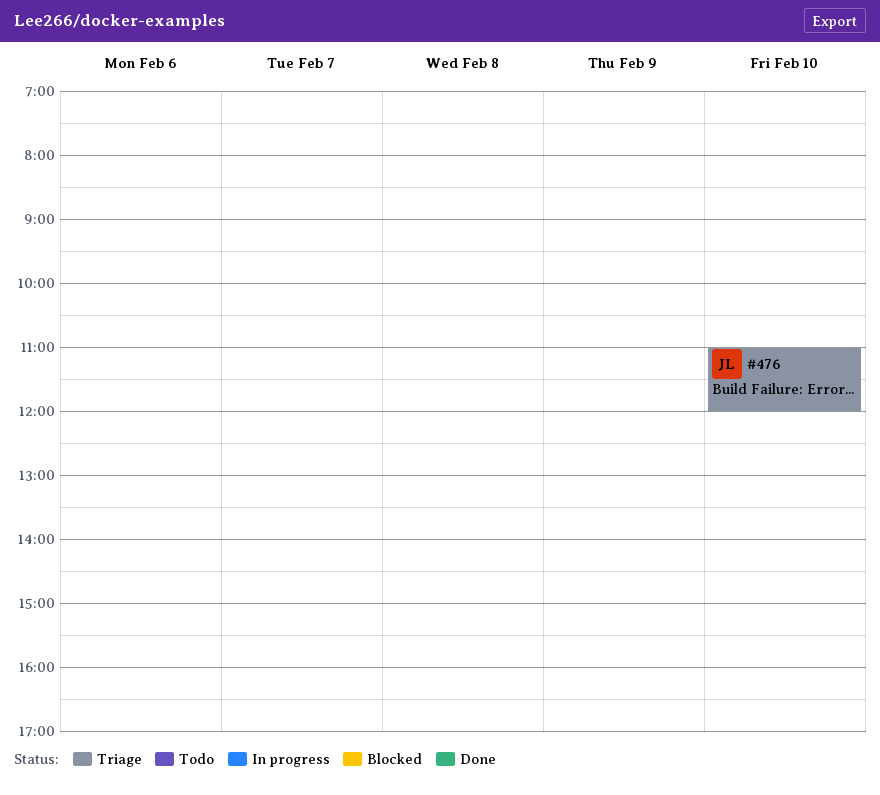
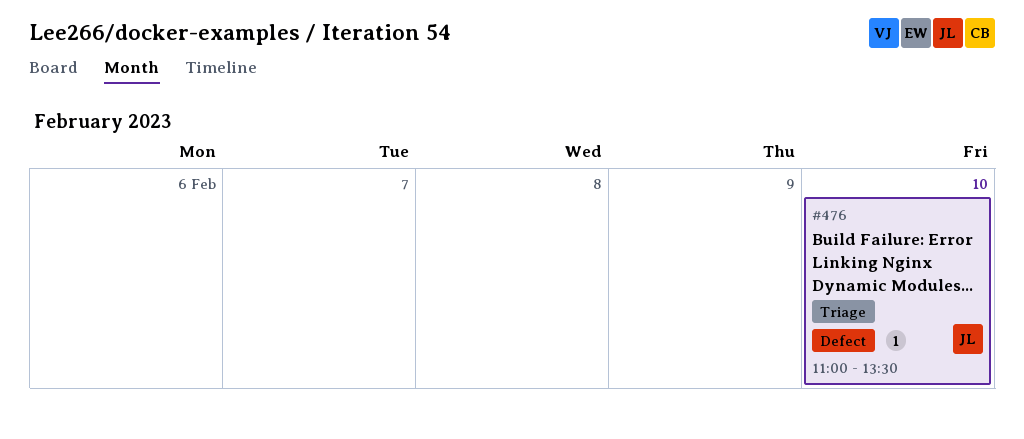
#476, ends: 12:00 -> 13:30

